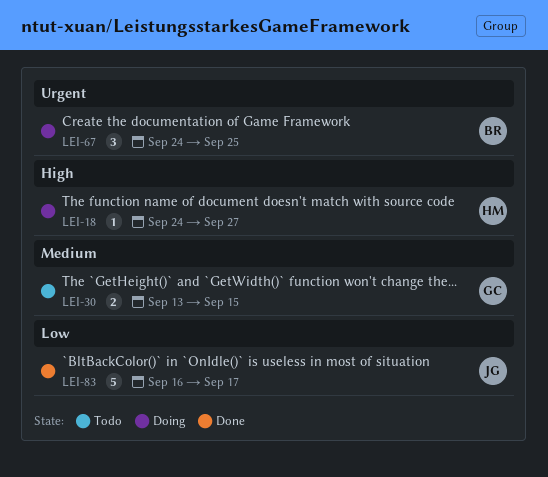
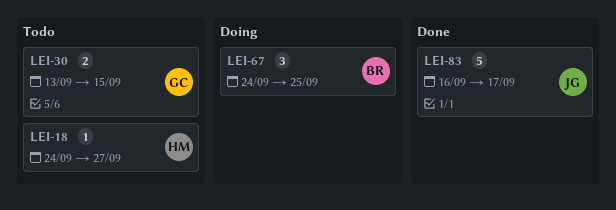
LEI-18, status: Doing -> Todo

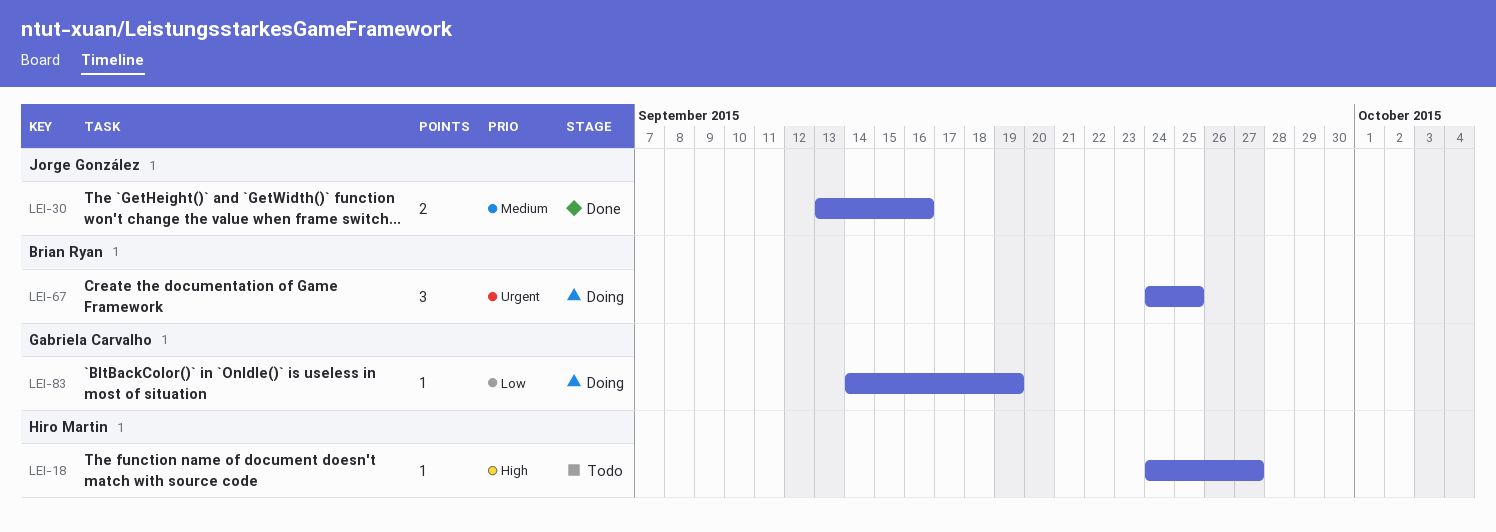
LEI-30, status: Todo -> Done
LEI-30, owner: Gabriela Carvalho -> Jorge González
LEI-30, due: Sep 15 -> Sep 16
LEI-83, status: Done -> Doing
LEI-83, owner: Jorge González -> Gabriela Carvalho
LEI-83, estimate: 5 -> 1
LEI-83, start: Sep 16 -> Sep 14
LEI-83, due: Sep 17 -> Sep 19

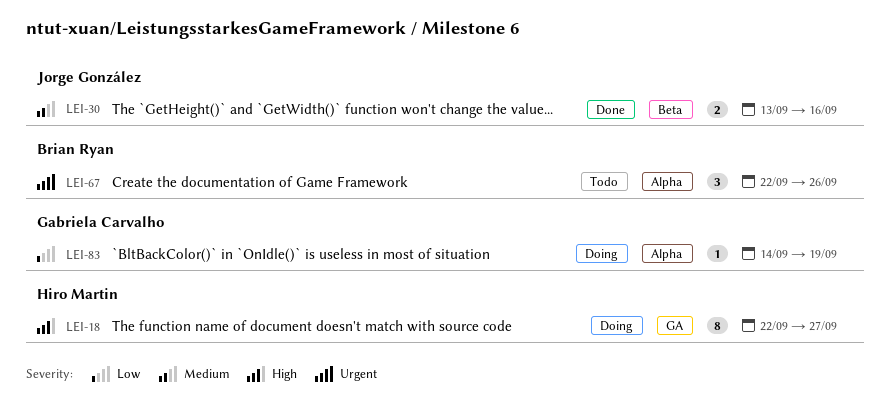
LEI-18, status: Todo -> Doing
LEI-18, estimate: 1 -> 8
LEI-18, start: Sep 24 -> Sep 22
LEI-67, status: Doing -> Todo
LEI-67, start: Sep 24 -> Sep 22
LEI-67, due: Sep 25 -> Sep 26

